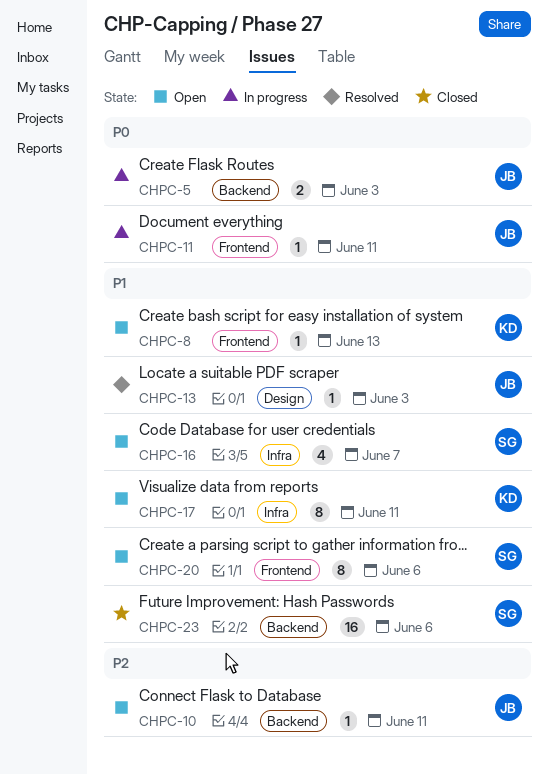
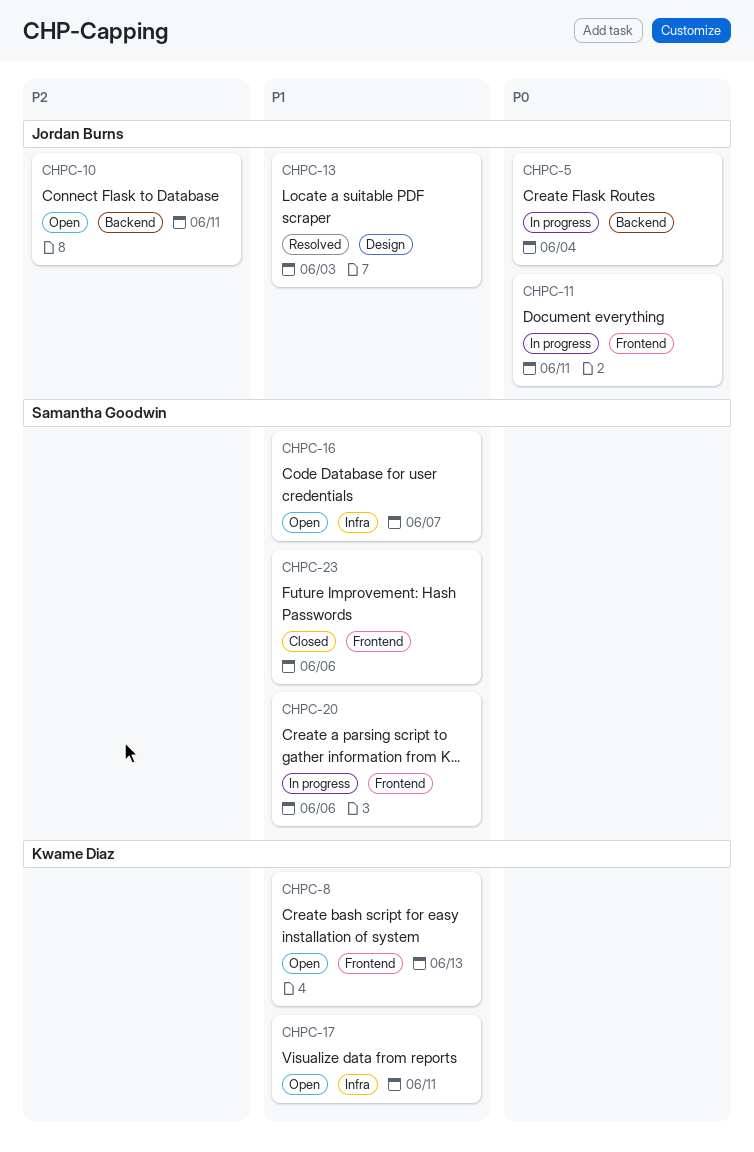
CHPC-5, due: Jun 3 -> Jun 4
CHPC-20, status: Open -> In progress
CHPC-23, label: Backend -> Frontend

